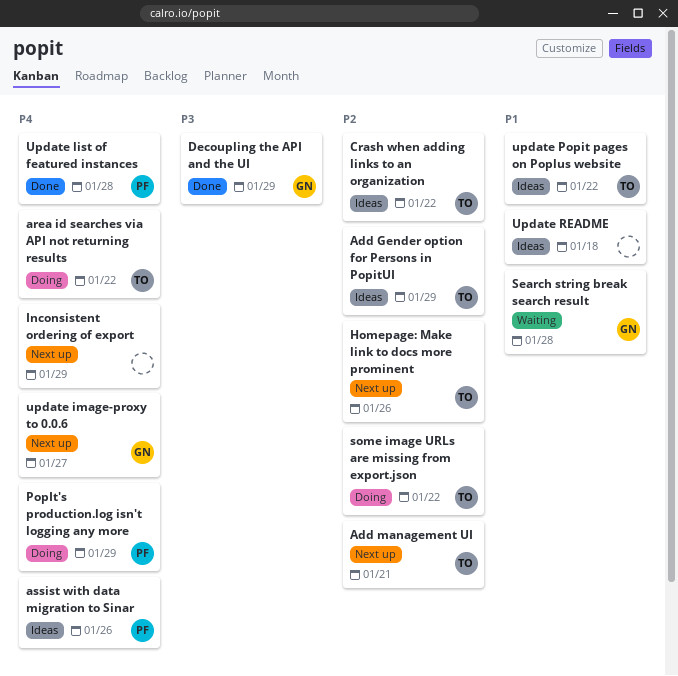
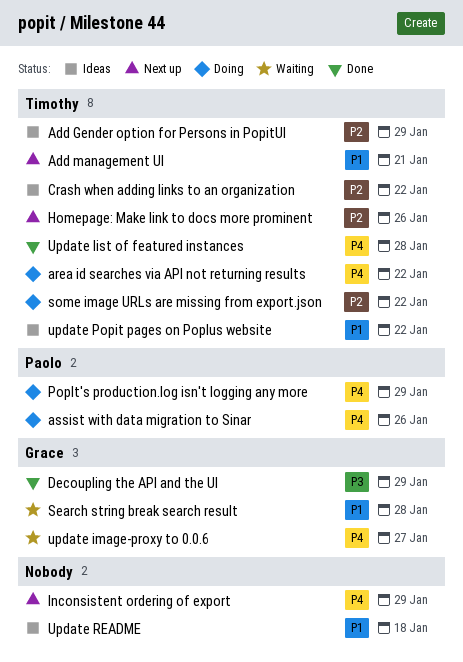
Add management UI, priority: P2 -> P1
assist with data migration to Sinar, status: Ideas -> Doing
update image-proxy to 0.0.6, status: Next up -> Waiting
Update list of featured instances, owner: Paolo -> Timothy

